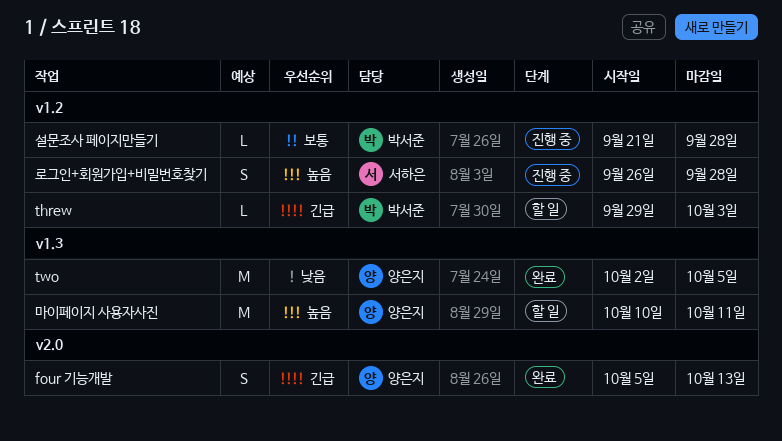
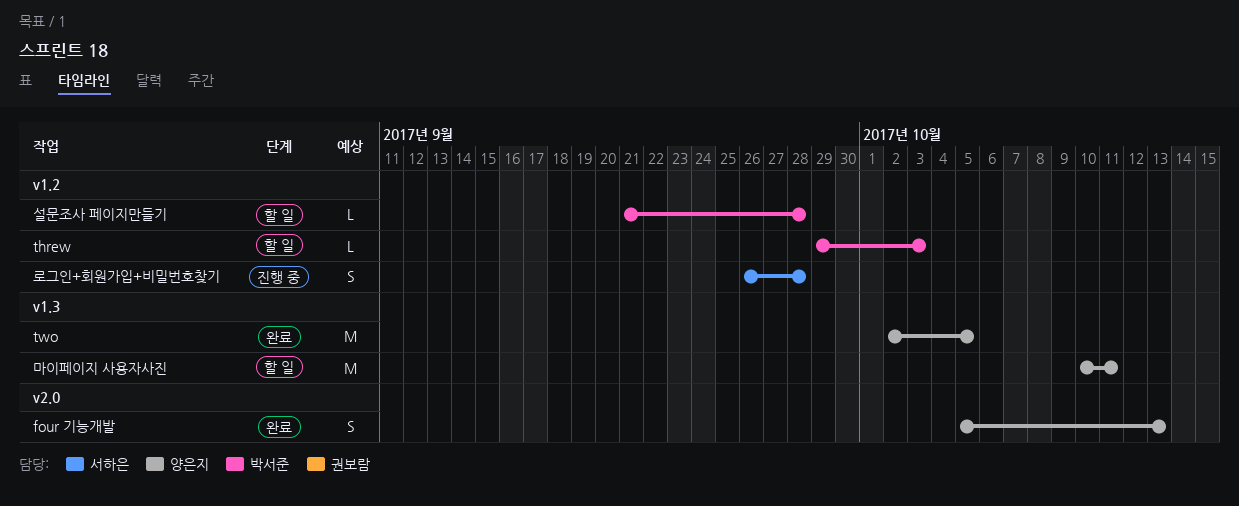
설문조사 페이지만들기, status: 진행 중 -> 할 일

